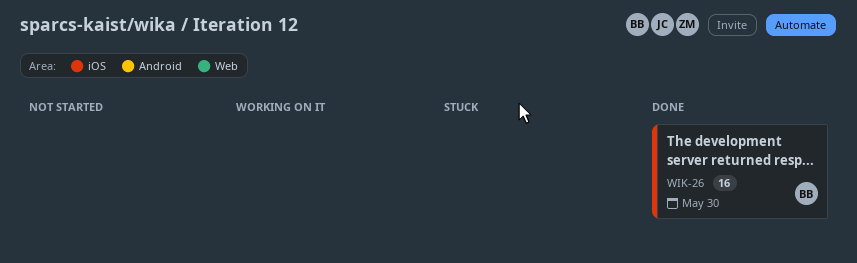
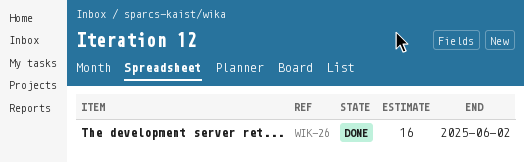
WIK-26, due: May 30 -> Jun 2

